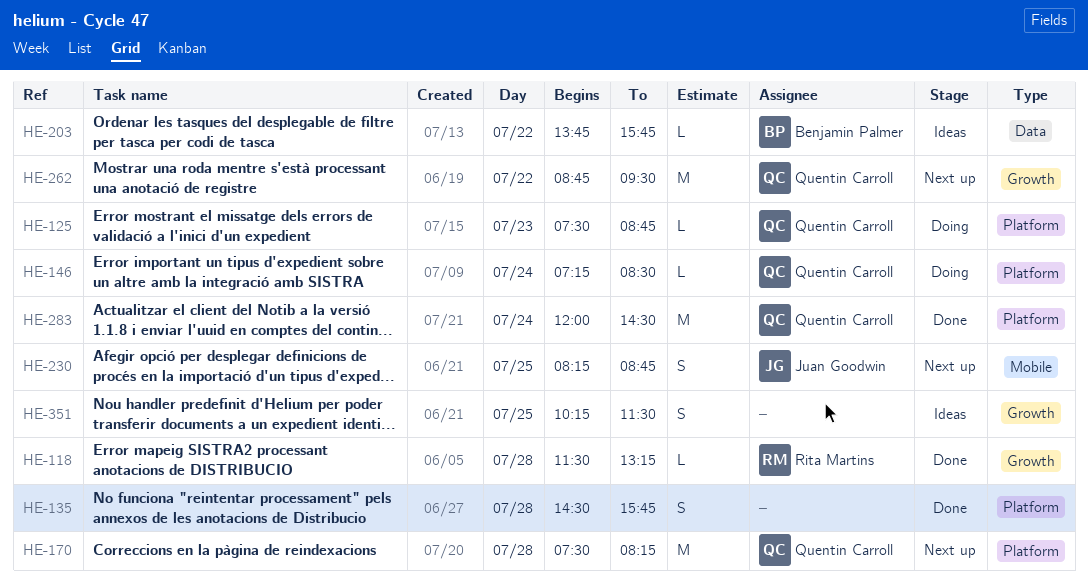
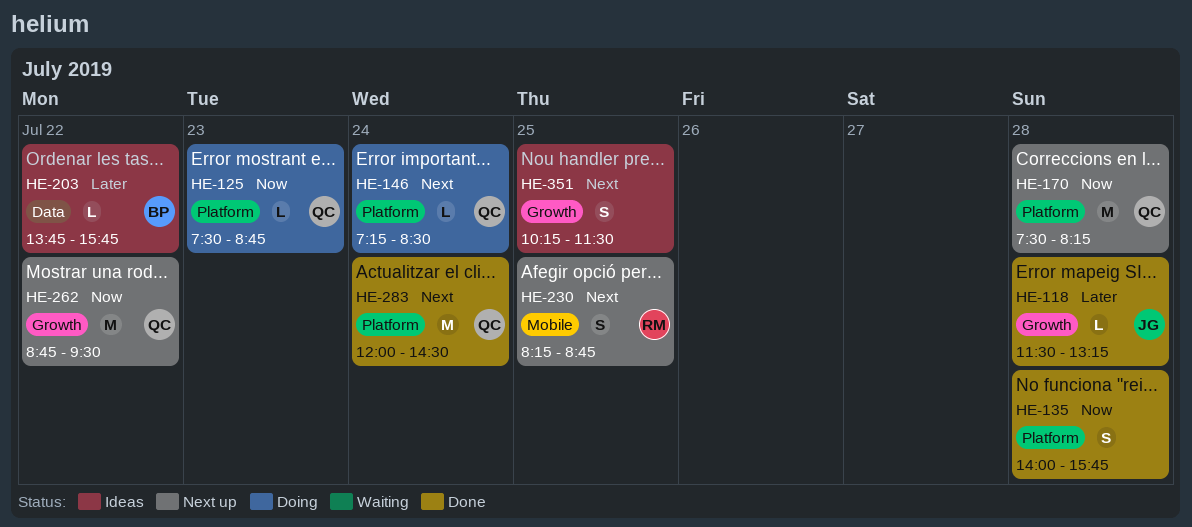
HE-118, owner: Rita Martins -> Juan Goodwin
HE-135, begins: 14:30 -> 14:00
HE-230, owner: Juan Goodwin -> Rita Martins

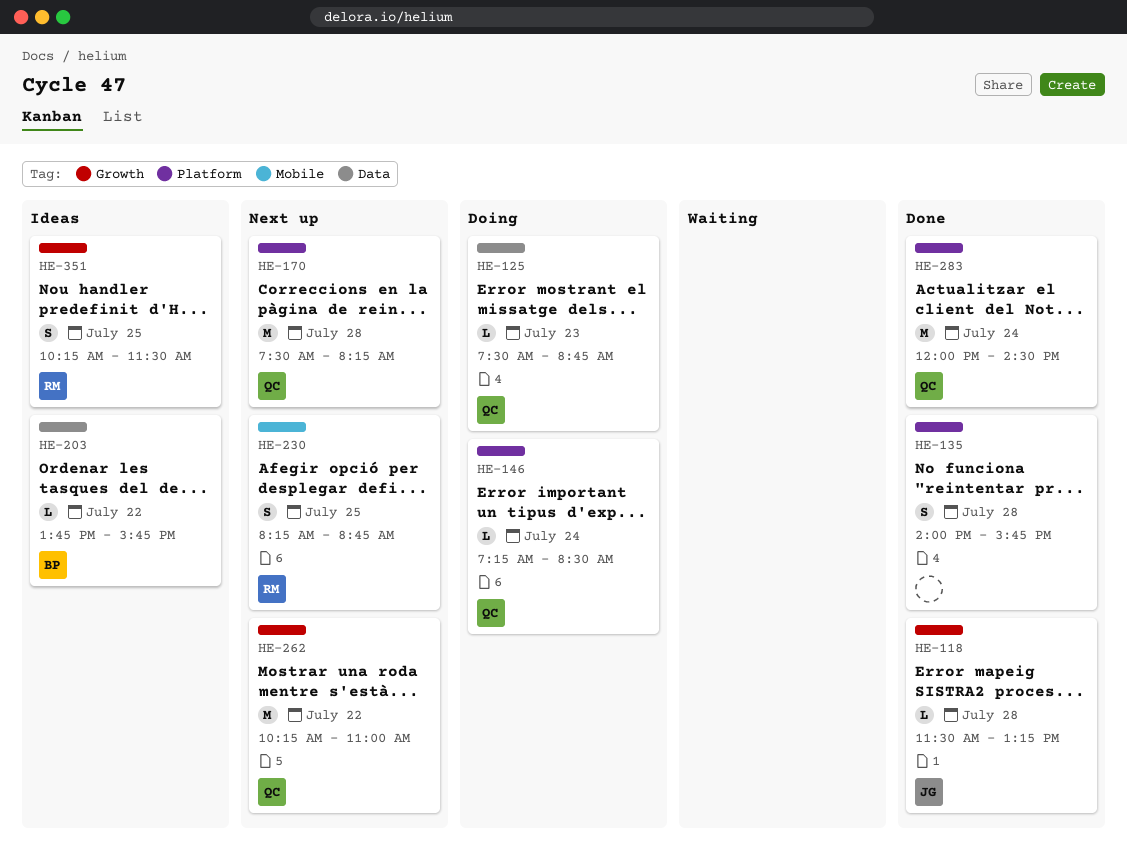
HE-125, label: Platform -> Data
HE-262, begins: 08:45 -> 10:15
HE-262, ends: 09:30 -> 11:00
HE-351, owner: none -> RM

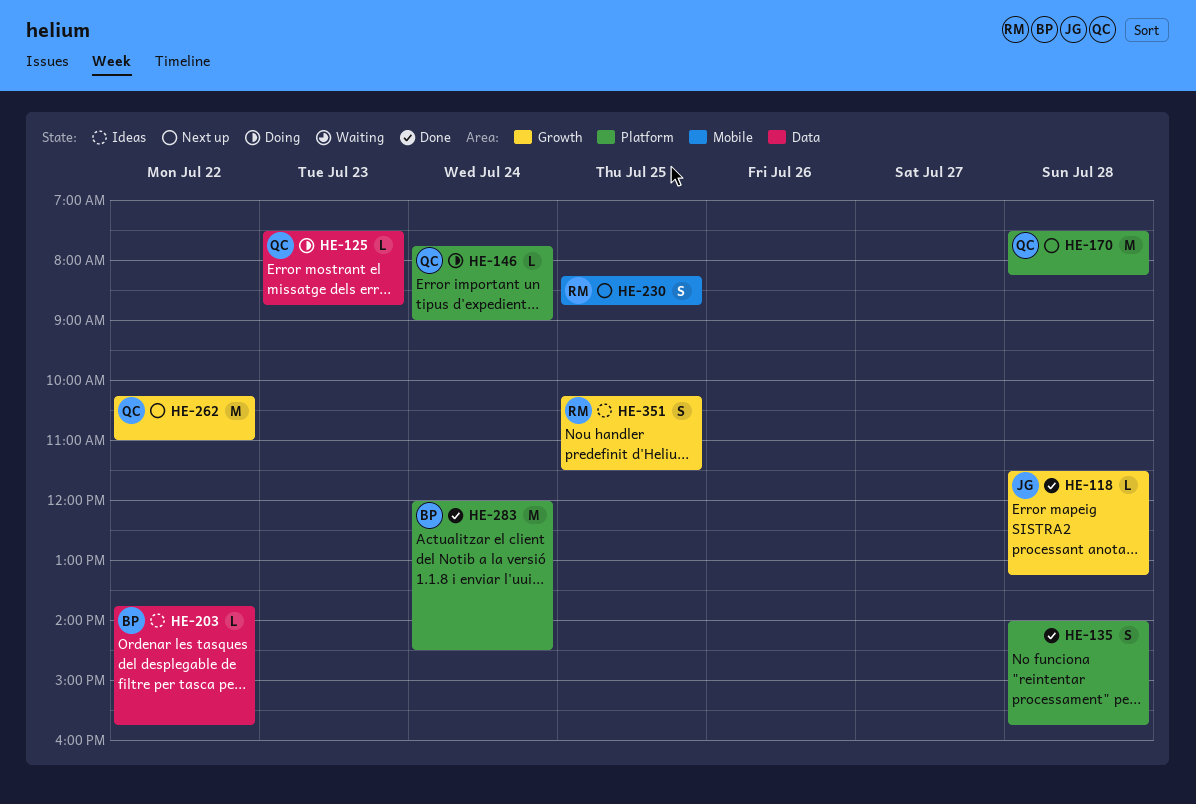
HE-146, begins: 07:15 -> 07:45
HE-146, ends: 08:30 -> 09:00
HE-283, owner: QC -> BP

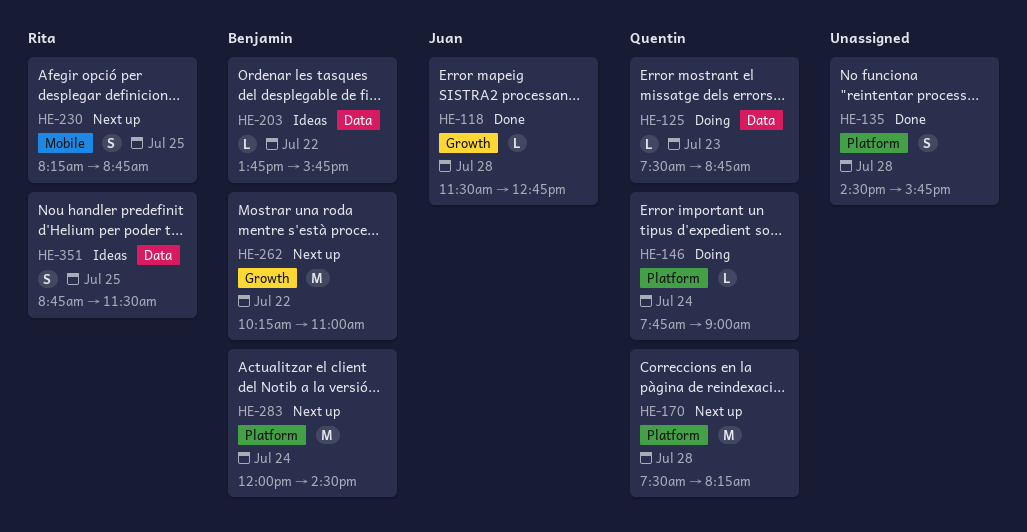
HE-118, ends: 13:15 -> 12:45
HE-135, begins: 14:00 -> 14:30
HE-262, owner: Quentin -> Benjamin
HE-283, status: Done -> Next up
HE-351, label: Growth -> Data
HE-351, begins: 10:15 -> 08:45

